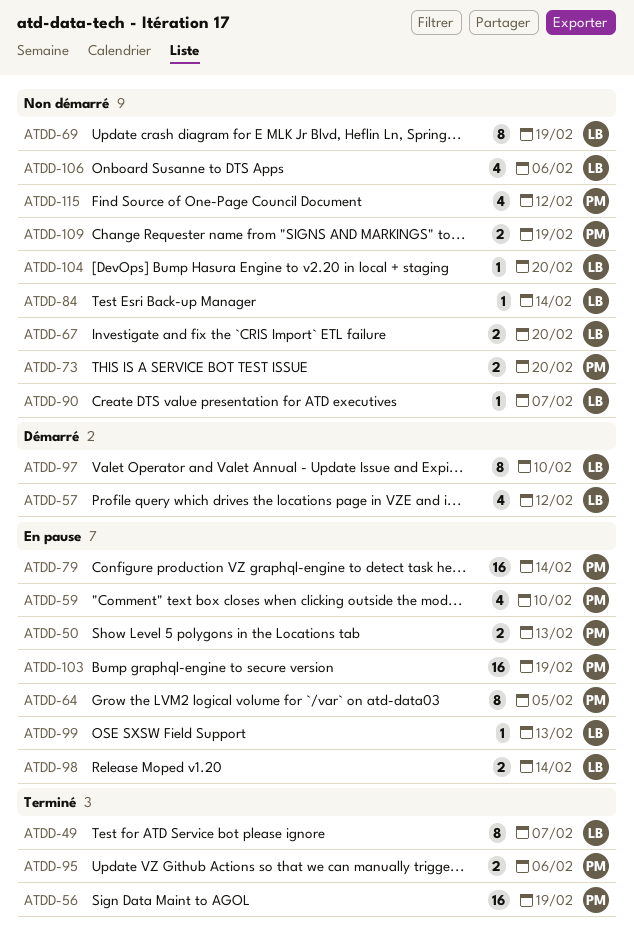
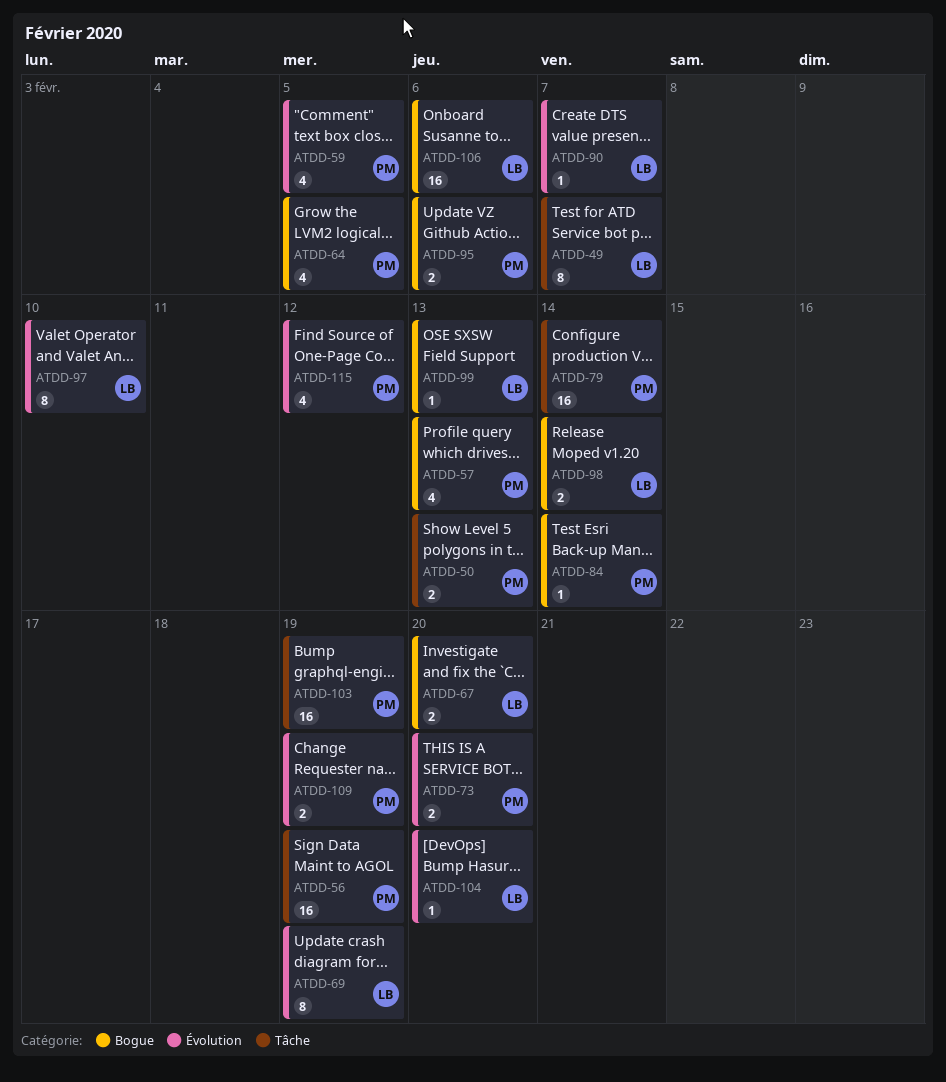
ATDD-57, owner: LB -> PM
ATDD-57, due: Feb 12 -> Feb 13
ATDD-59, due: Feb 10 -> Feb 5
ATDD-64, estimate: 8 -> 4
ATDD-84, owner: LB -> PM
ATDD-106, estimate: 4 -> 16

